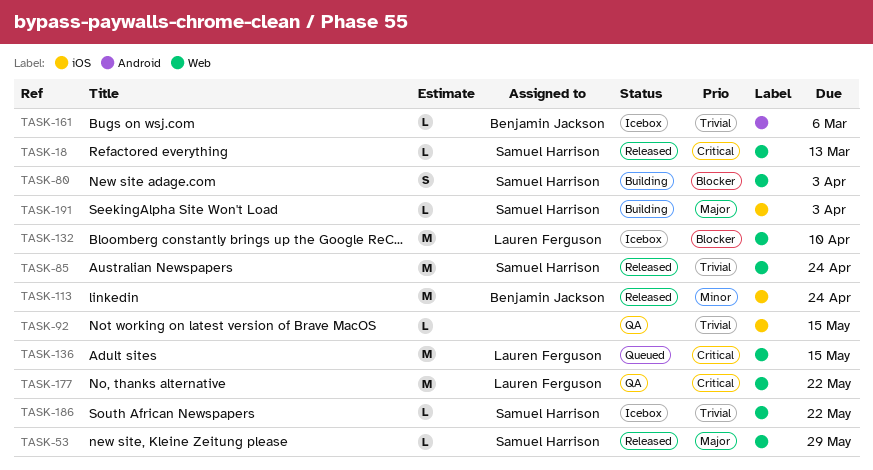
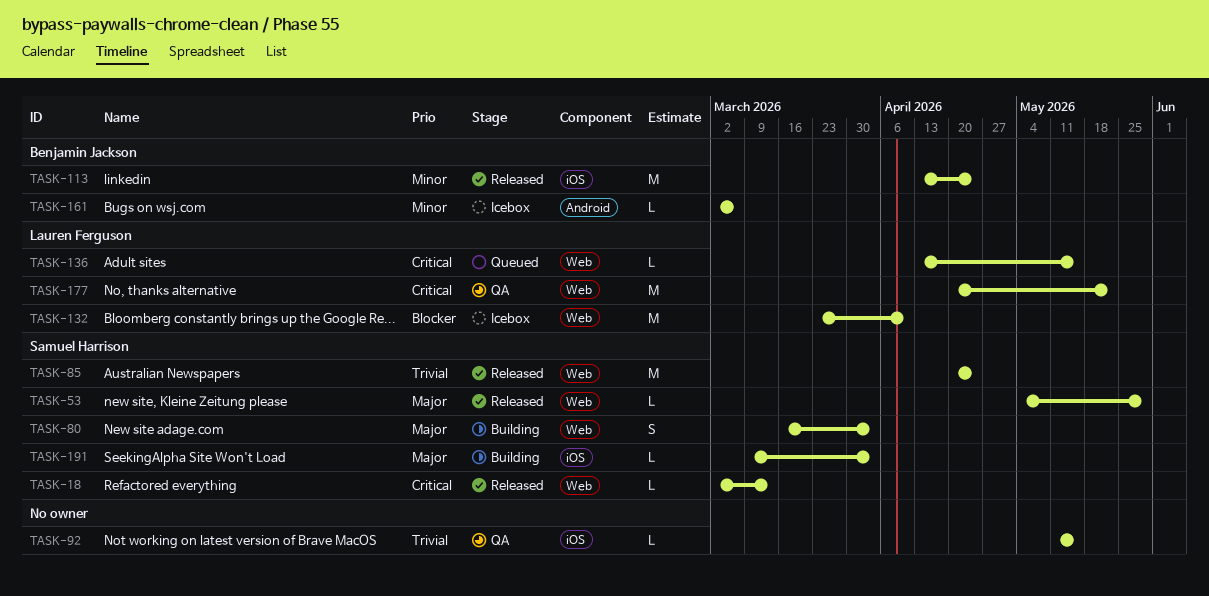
TASK-80, priority: Blocker -> Major
TASK-136, estimate: M -> L
TASK-161, priority: Trivial -> Minor
TASK-186: present -> none

